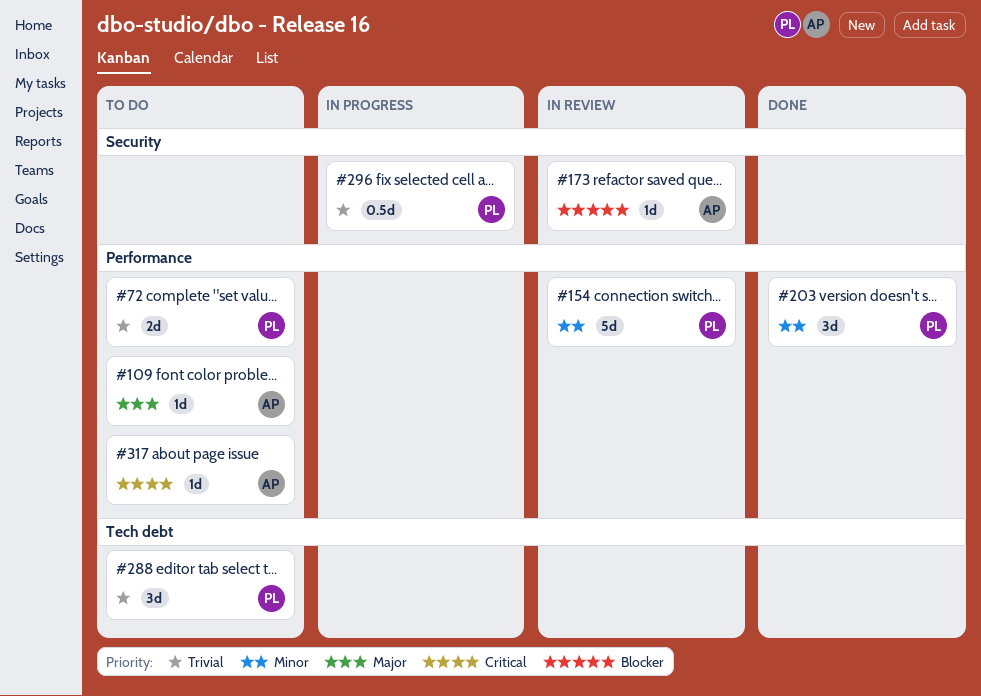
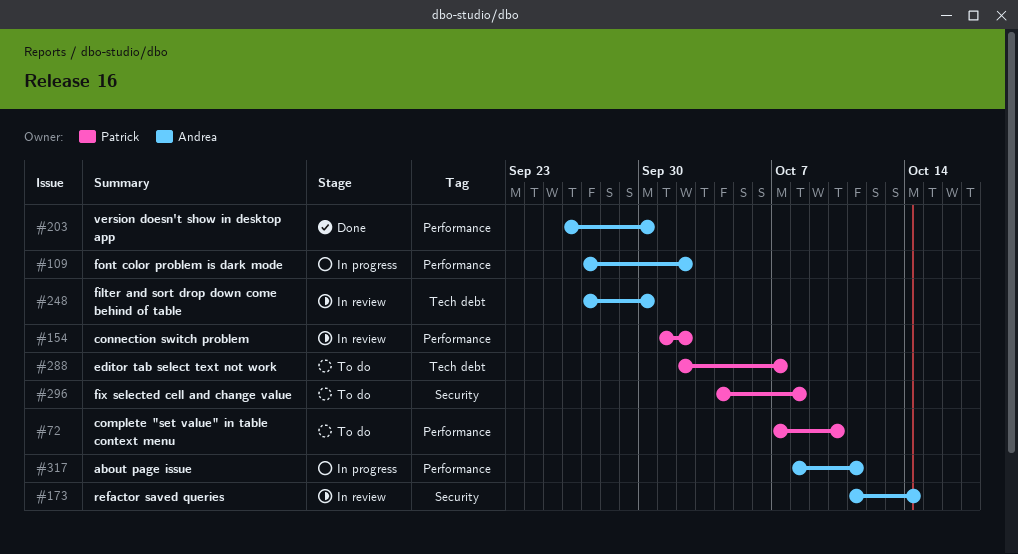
#109, status: To do -> In progress
#203, owner: Patrick -> Andrea
#248: none -> present
#296, status: In progress -> To do
#317, status: To do -> In progress

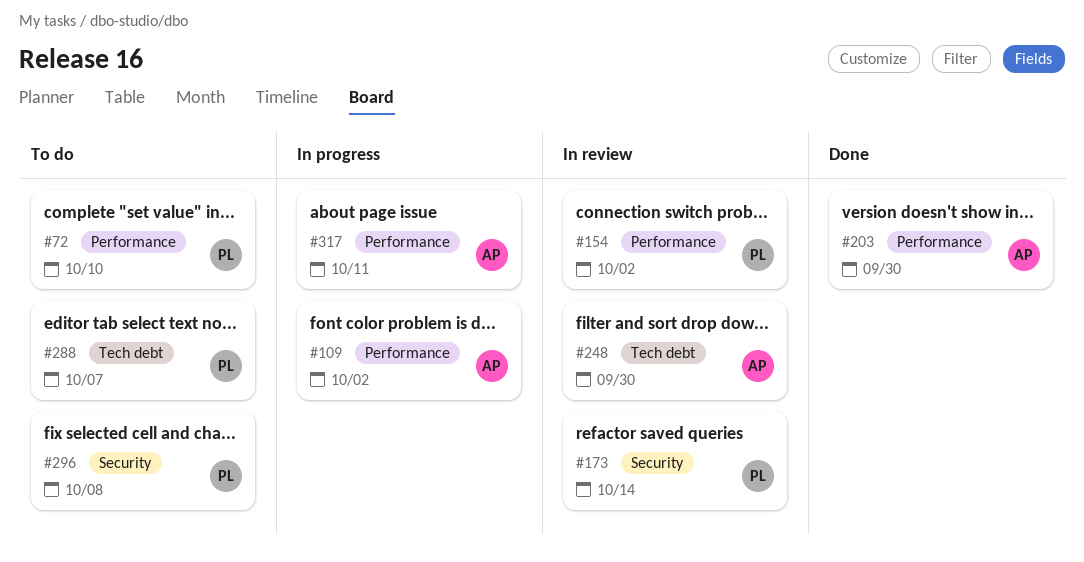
#173, owner: Andrea -> Patrick

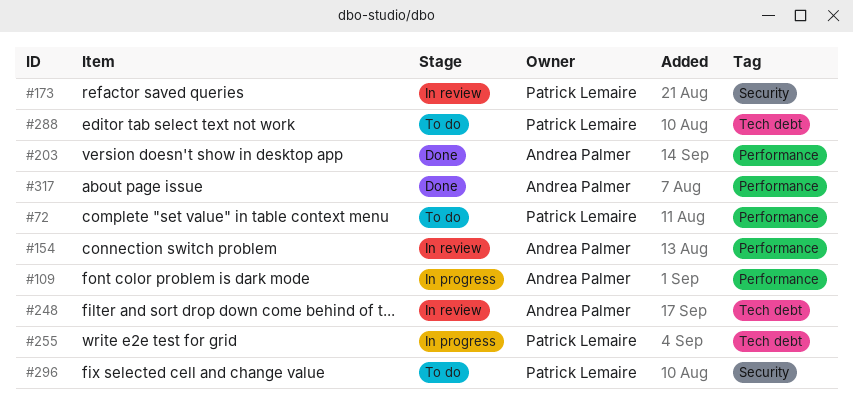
#154, owner: Patrick Lemaire -> Andrea Palmer
#255: none -> present
#317, status: In progress -> Done

